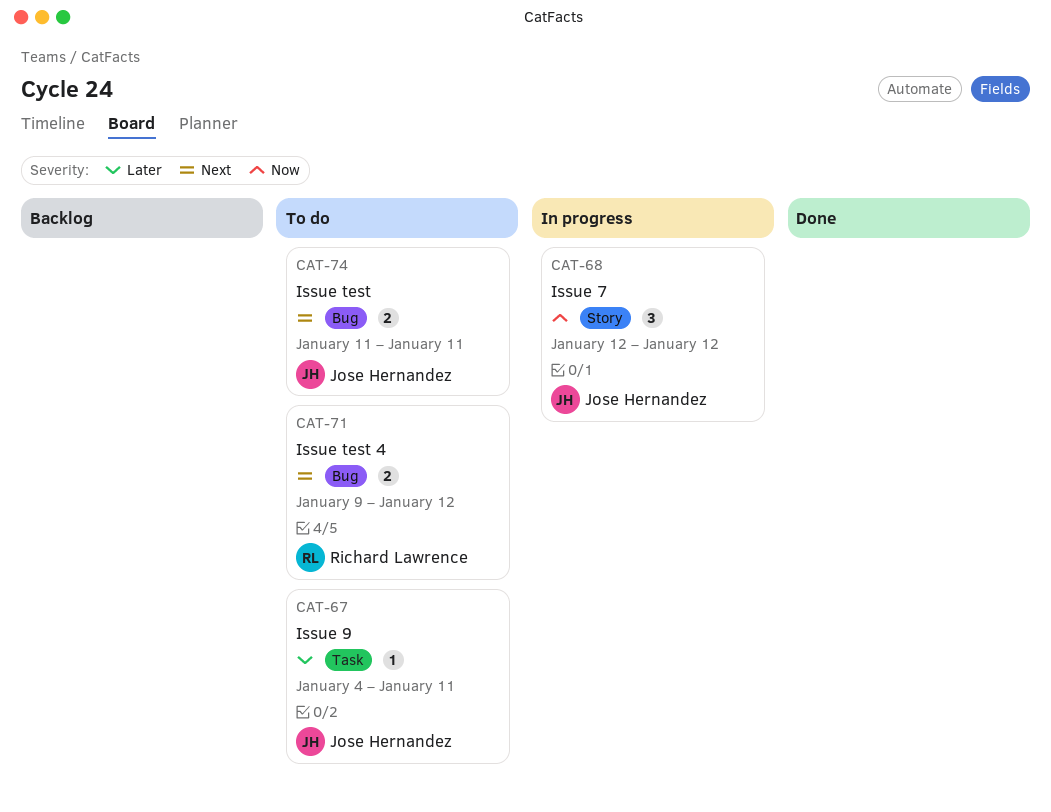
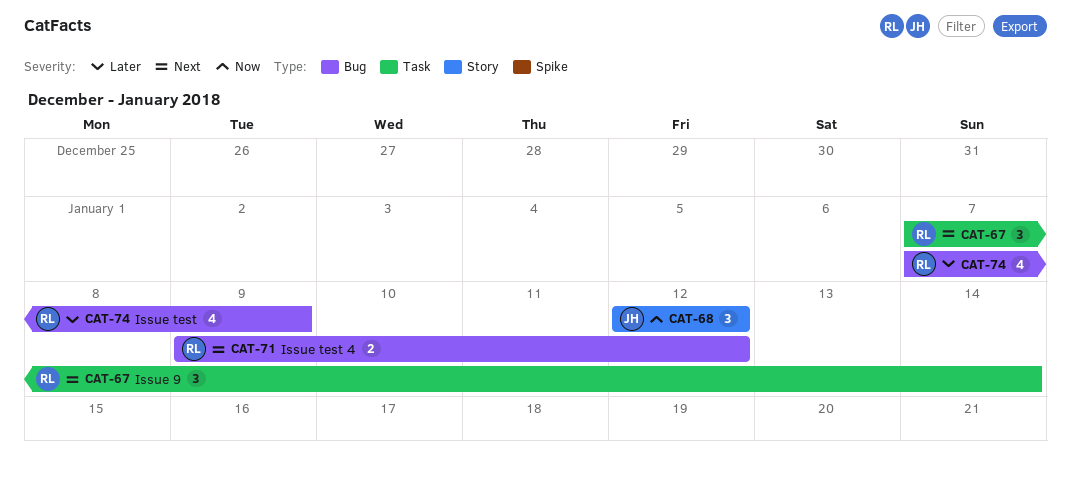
CAT-67, owner: Jose Hernandez -> Richard Lawrence
CAT-67, priority: Later -> Next
CAT-67, estimate: 1 -> 3
CAT-67, start: Jan 4 -> Jan 7
CAT-67, due: Jan 11 -> Jan 14
CAT-74, owner: Jose Hernandez -> Richard Lawrence
CAT-74, priority: Next -> Later
CAT-74, estimate: 2 -> 4
CAT-74, start: Jan 11 -> Jan 7
CAT-74, due: Jan 11 -> Jan 9

